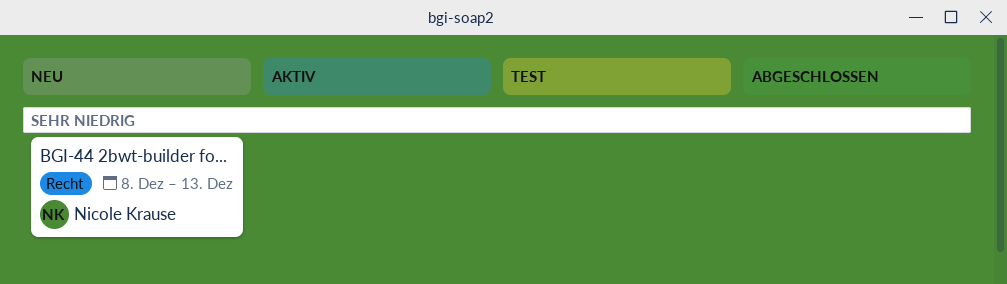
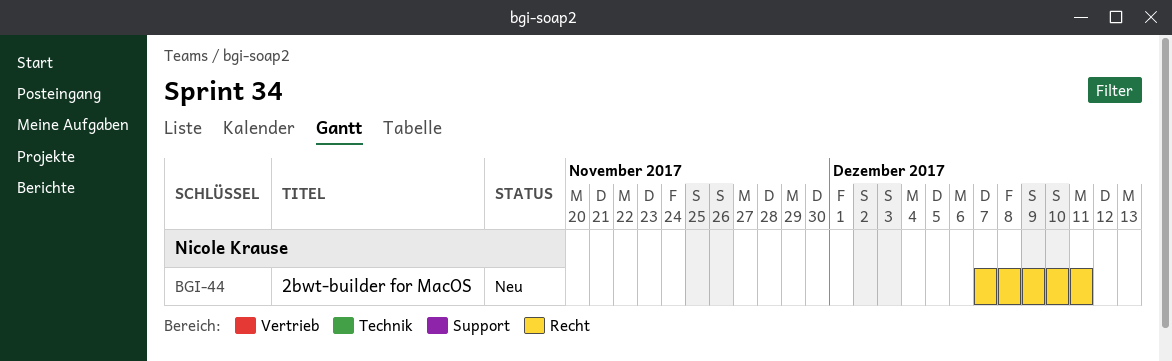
BGI-44, start: Dec 8 -> Dec 7
BGI-44, due: Dec 13 -> Dec 11

